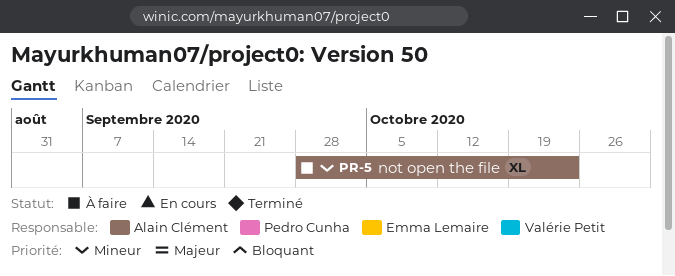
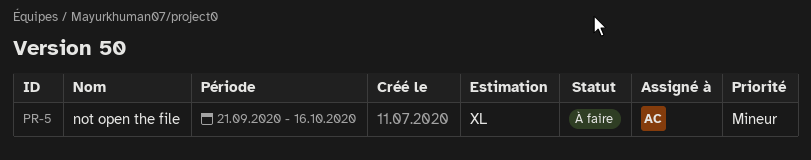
PR-5, start: Sep 28 -> Sep 21
PR-5, due: Oct 23 -> Oct 16

